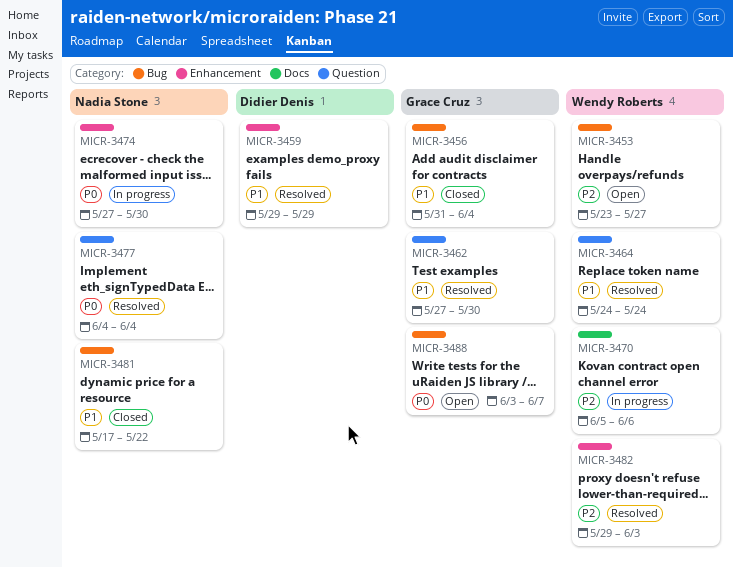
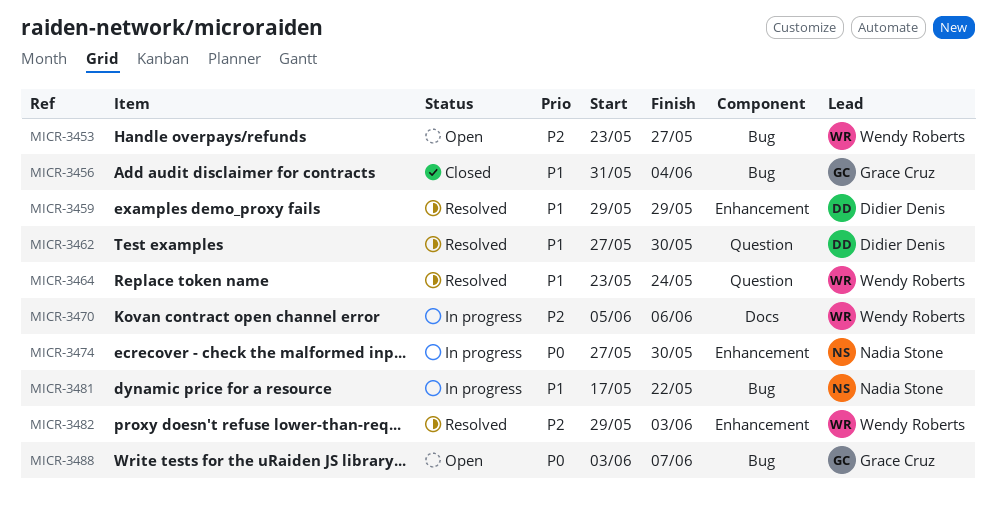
MICR-3462, owner: Grace Cruz -> Didier Denis
MICR-3464, start: May 24 -> May 23
MICR-3477: present -> none
MICR-3481, status: Closed -> In progress

